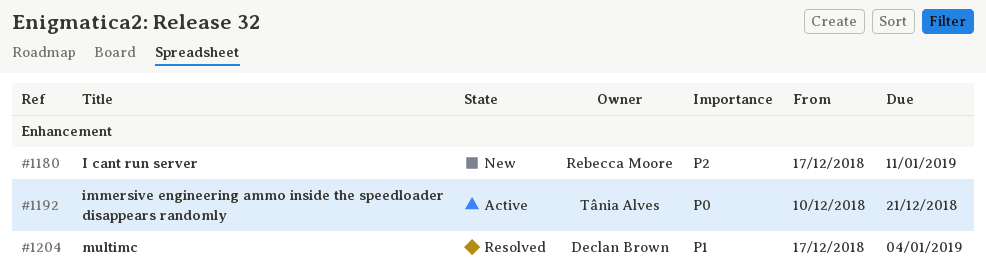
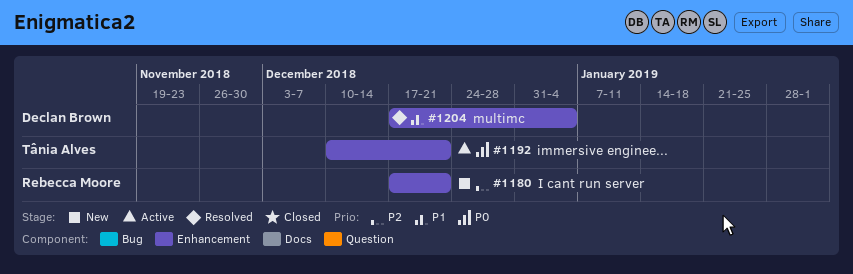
#1180, due: Jan 11 -> Dec 21

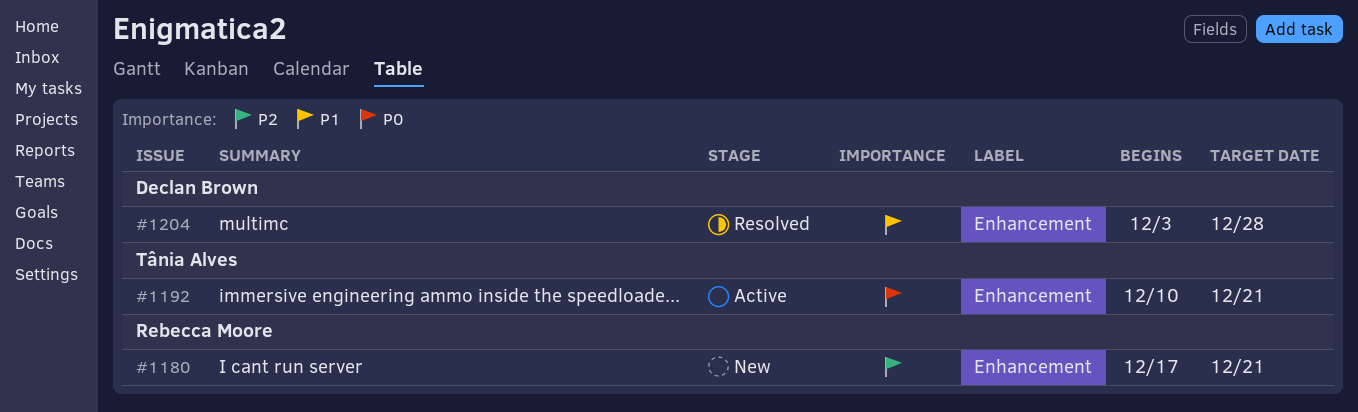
#1204, start: Dec 17 -> Dec 3
#1204, due: Jan 4 -> Dec 28

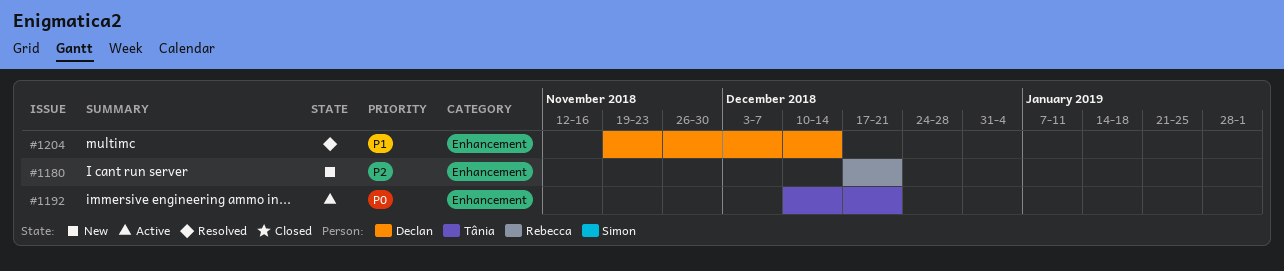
#1204, start: Dec 3 -> Nov 19
#1204, due: Dec 28 -> Dec 14

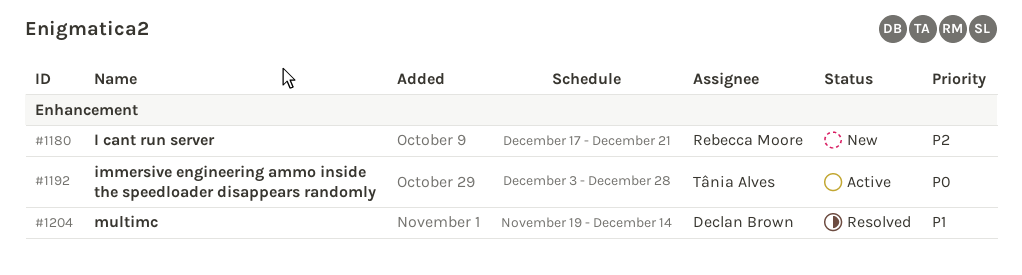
#1192, start: Dec 10 -> Dec 3
#1192, due: Dec 21 -> Dec 28

